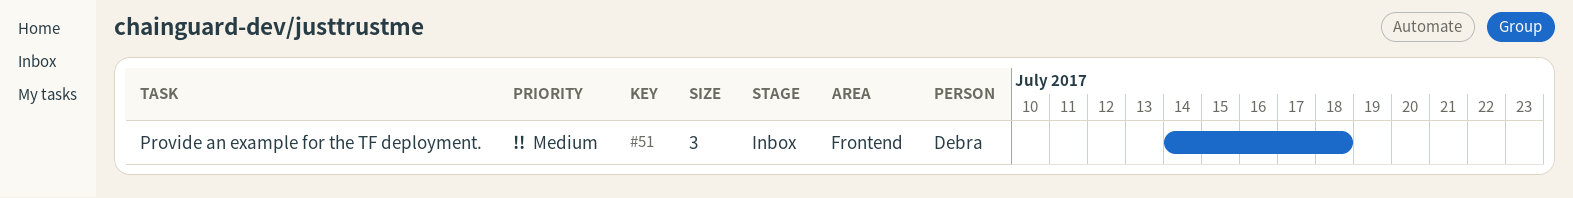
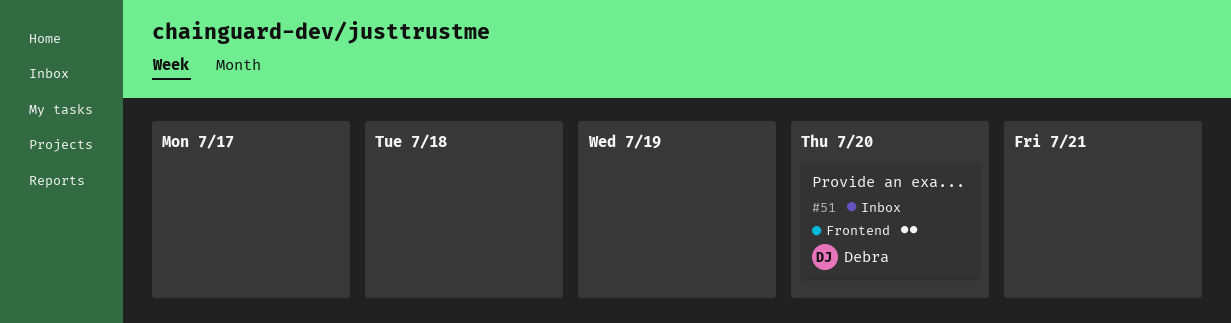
#51, estimate: 3 -> 2
#51, due: Jul 18 -> Jul 20

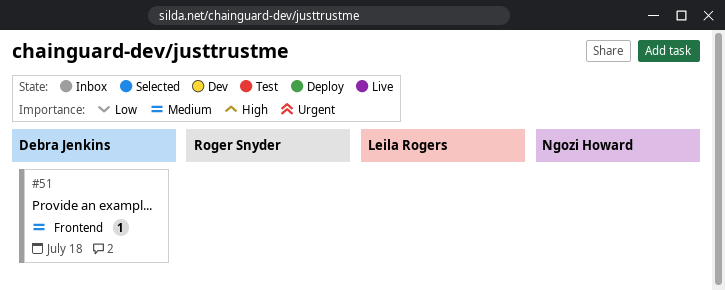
#51, estimate: 2 -> 1
#51, due: Jul 20 -> Jul 18

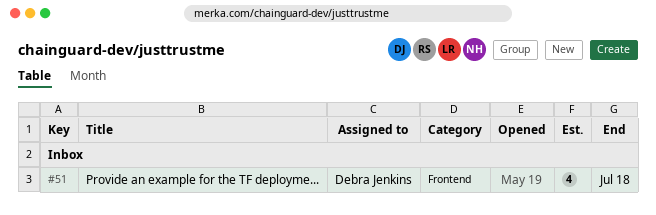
#51, estimate: 1 -> 4

